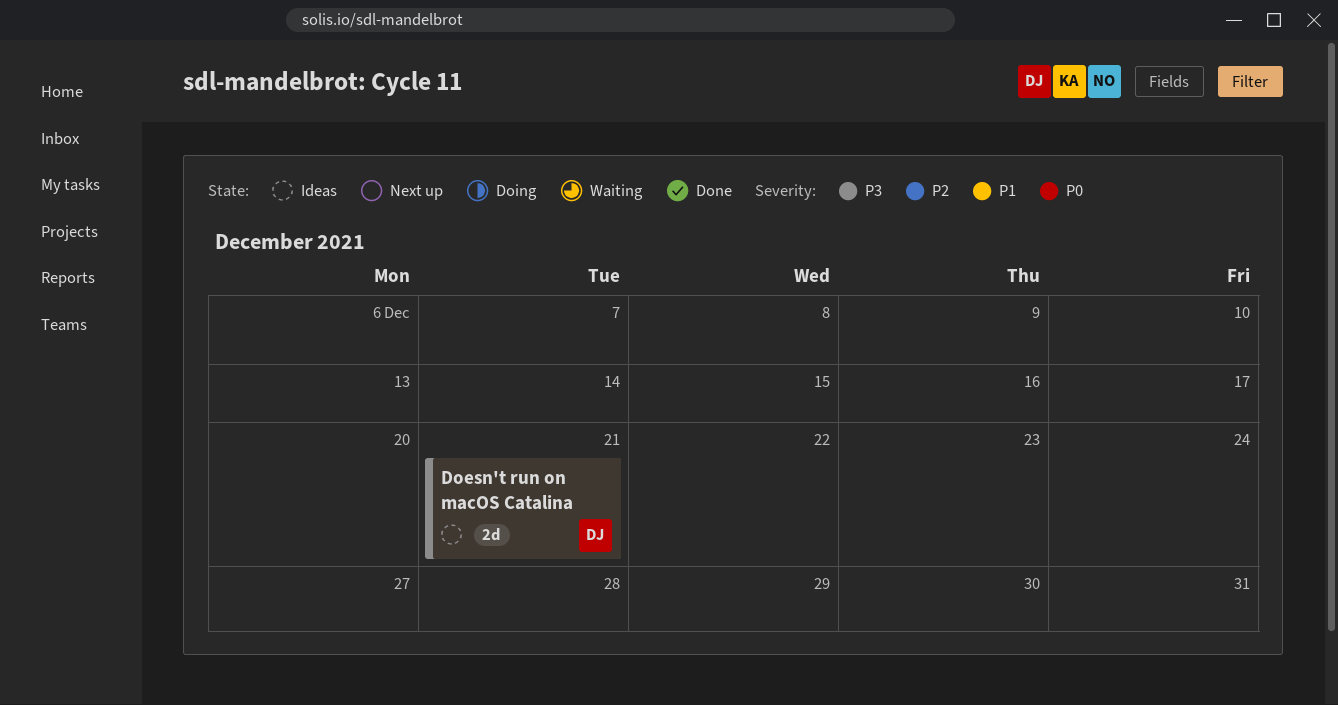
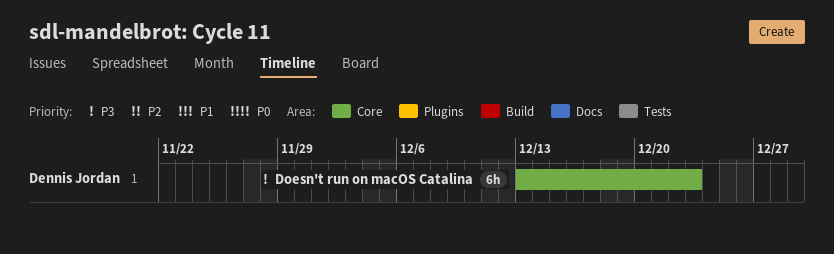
Doesn't run on macOS Catalina, estimate: 2d -> 6h
Doesn't run on macOS Catalina, due: Dec 21 -> Dec 23

